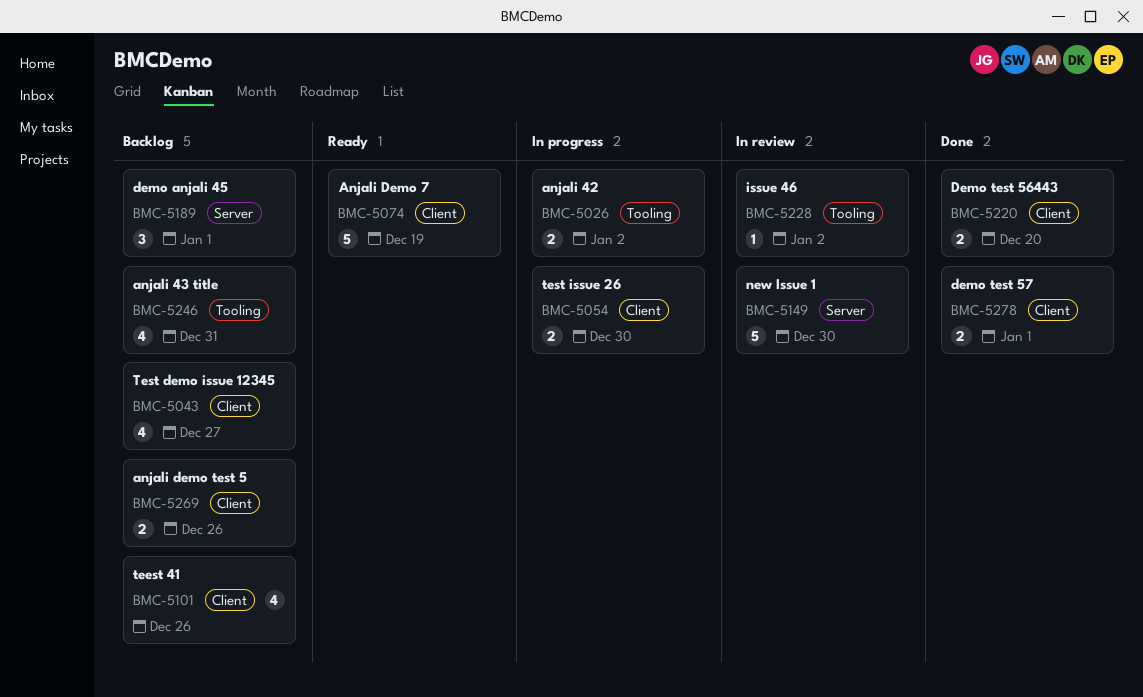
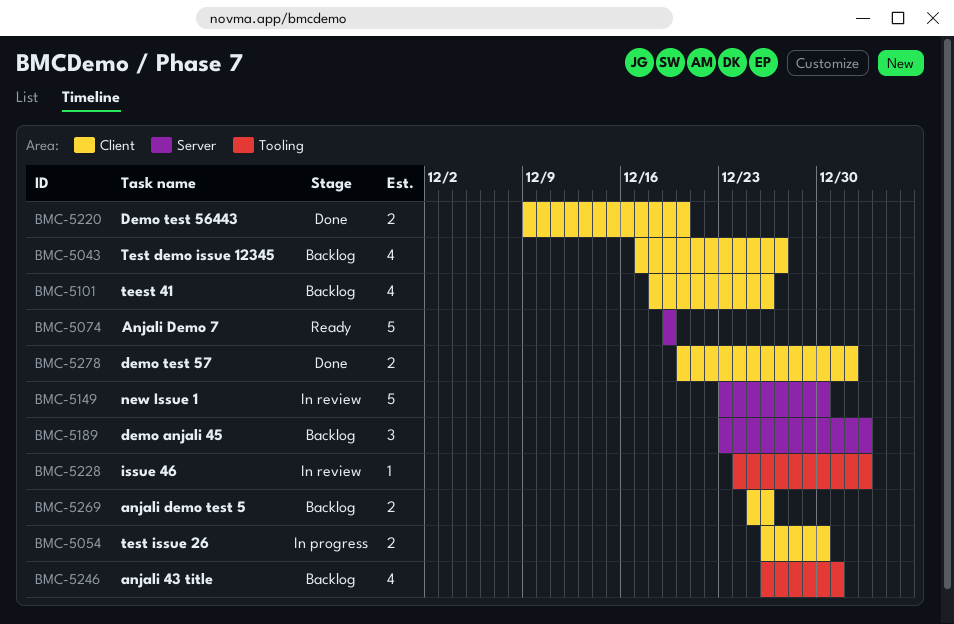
BMC-5026: present -> none
BMC-5074, label: Client -> Server
BMC-5189, due: Jan 1 -> Jan 2

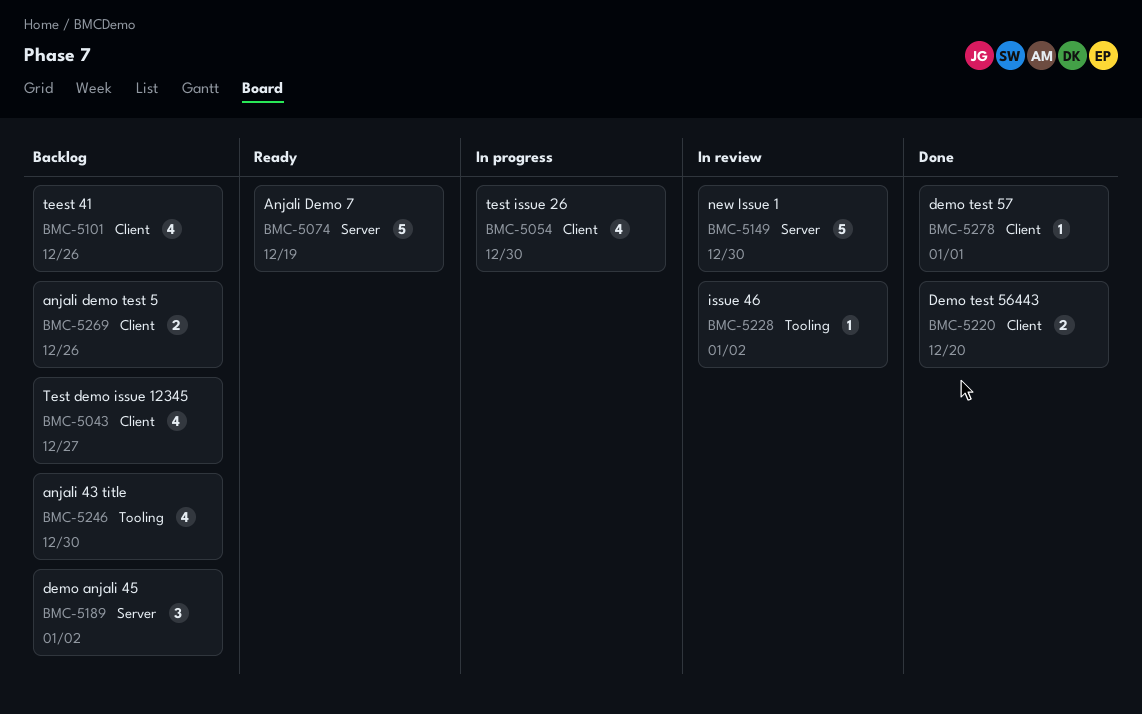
BMC-5054, estimate: 2 -> 4
BMC-5246, due: Dec 31 -> Dec 30
BMC-5278, estimate: 2 -> 1

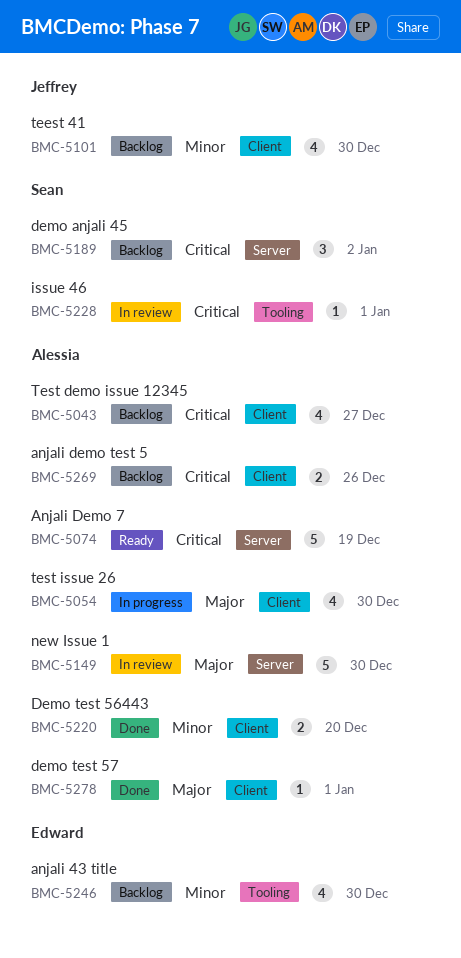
BMC-5101, due: Dec 26 -> Dec 30
BMC-5228, due: Jan 2 -> Jan 1

